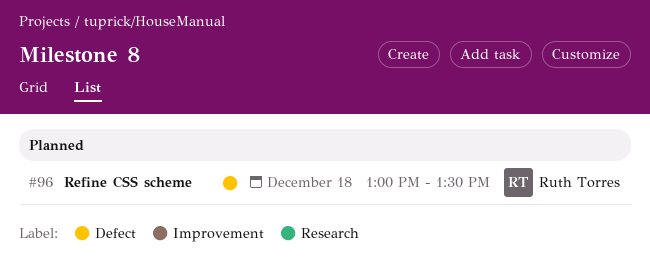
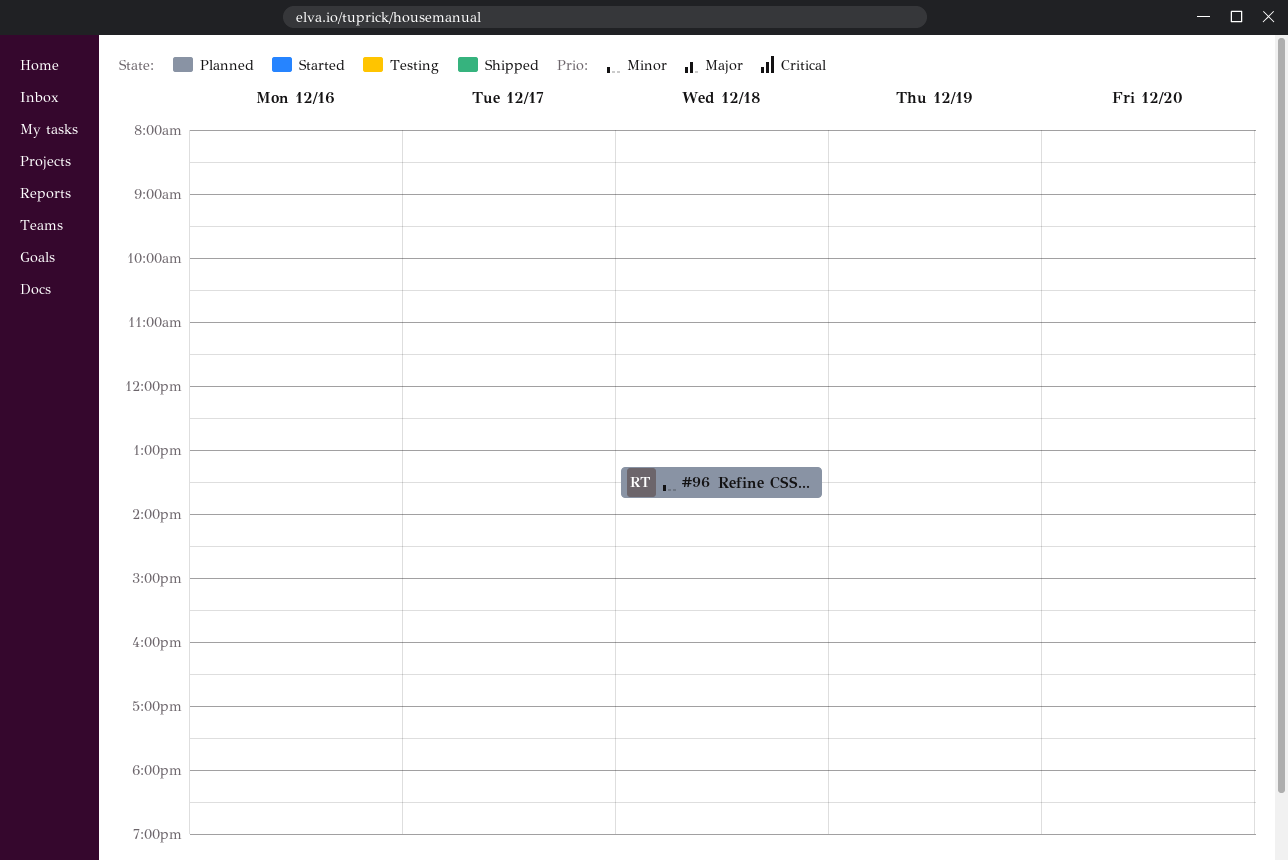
#96, begins: 13:00 -> 13:15
#96, ends: 13:30 -> 13:45

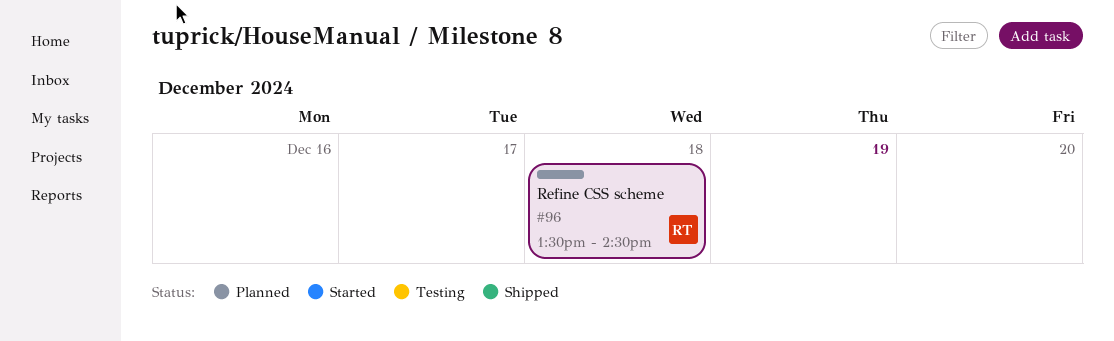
#96, begins: 13:15 -> 13:30
#96, ends: 13:45 -> 14:30

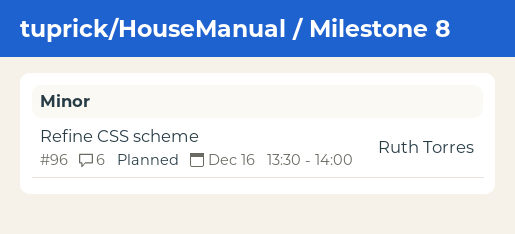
#96, day: Dec 18 -> Dec 16
#96, ends: 14:30 -> 14:00

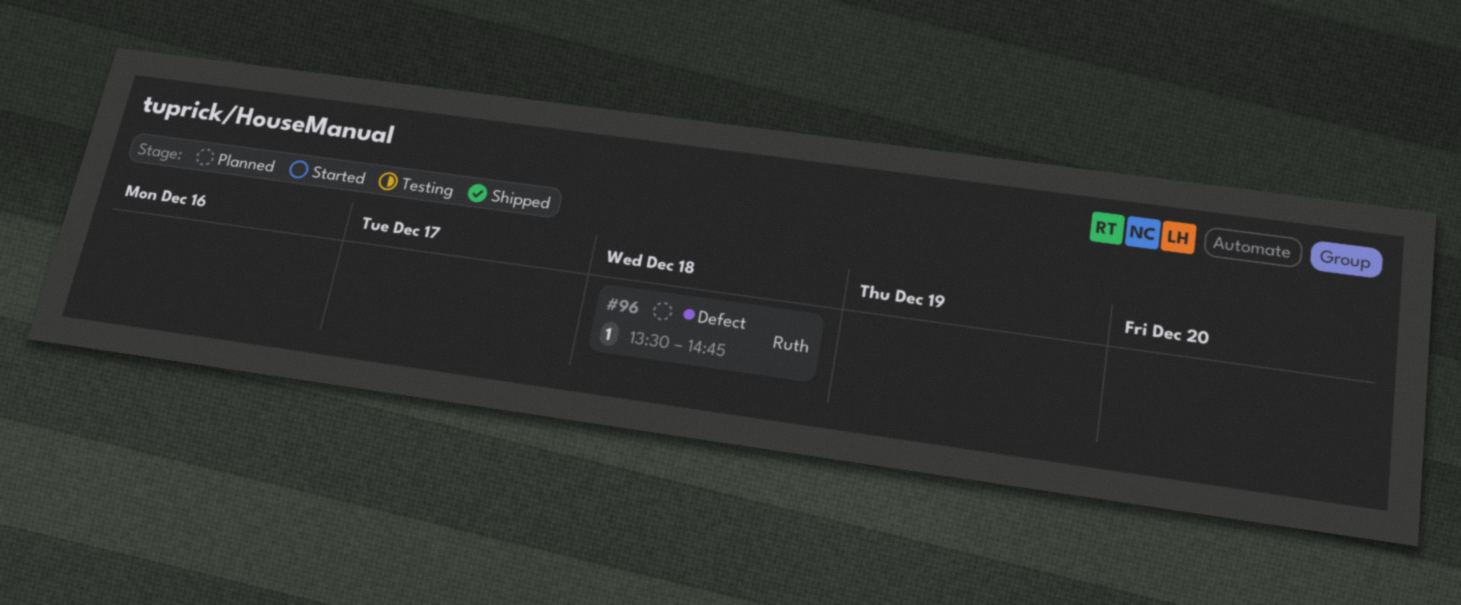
#96, day: Dec 16 -> Dec 18
#96, ends: 14:00 -> 14:45

